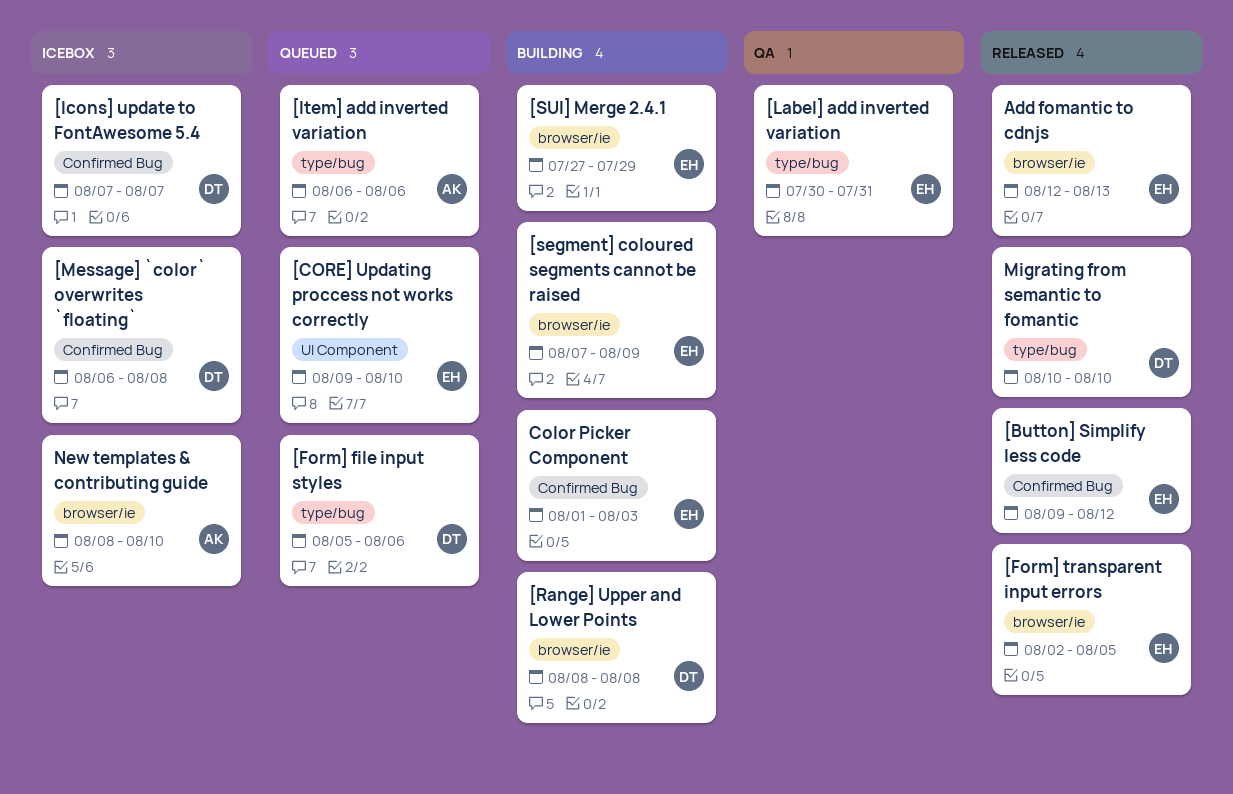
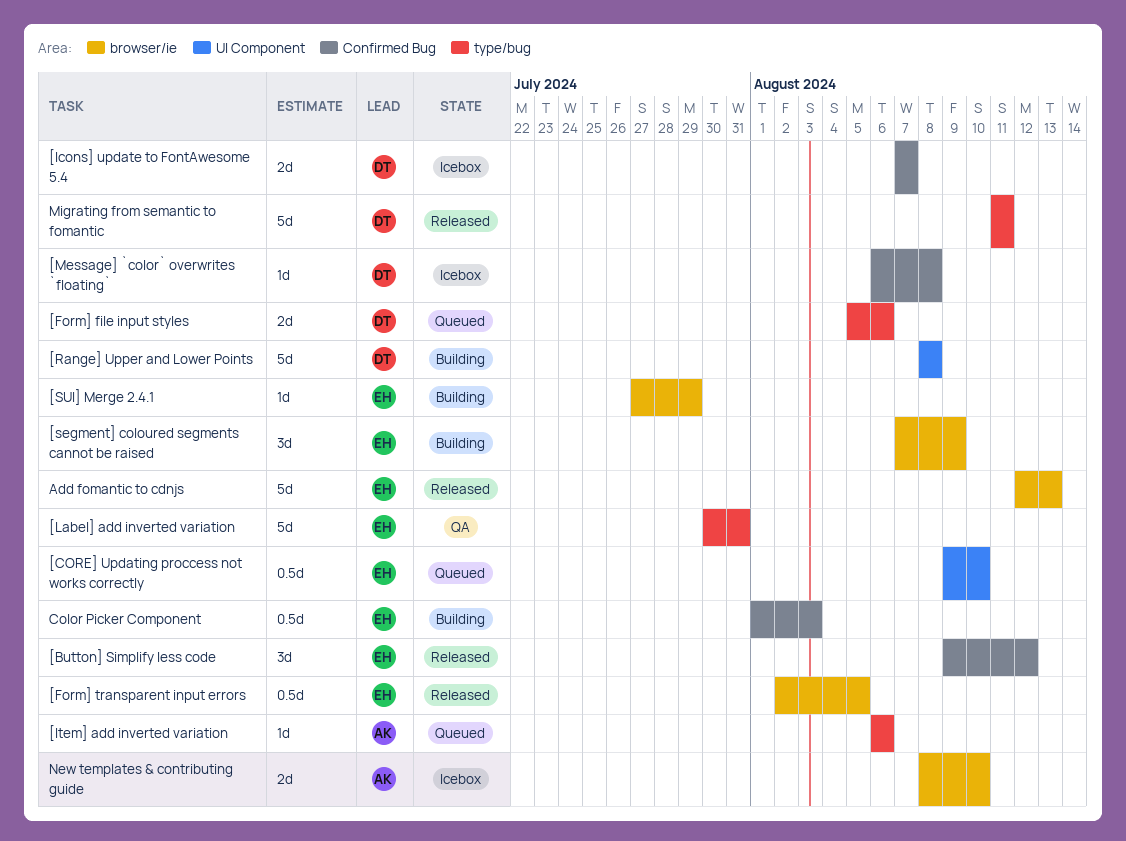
[Range] Upper and Lower Points, label: browser/ie -> UI Component
Migrating from semantic to fomantic, start: Aug 10 -> Aug 11
Migrating from semantic to fomantic, due: Aug 10 -> Aug 11

